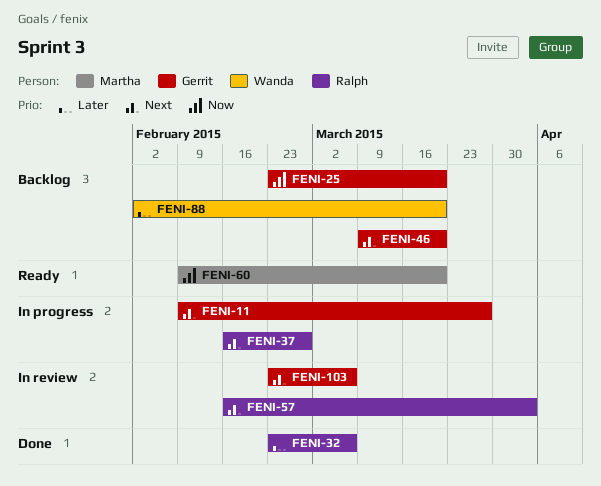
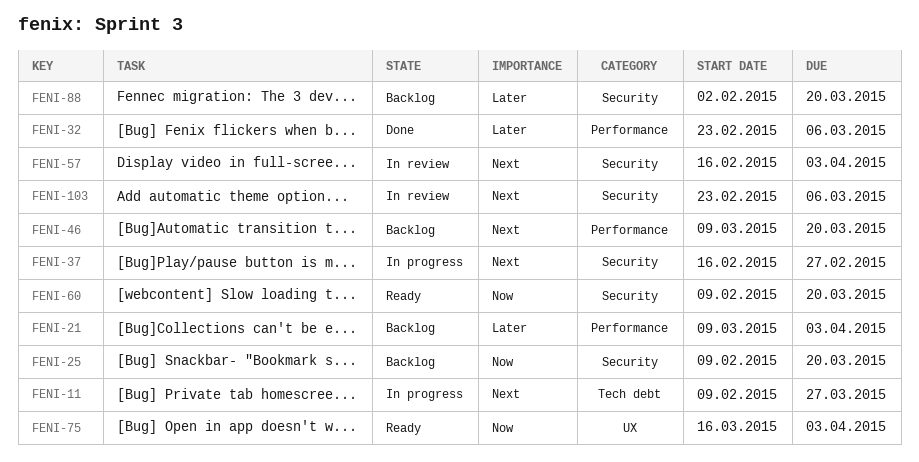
FENI-21: none -> present
FENI-25, start: Feb 23 -> Feb 9
FENI-75: none -> present

